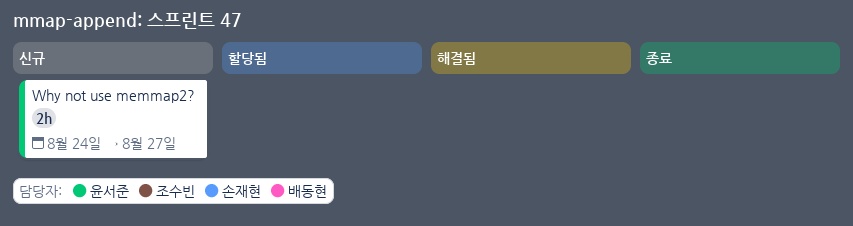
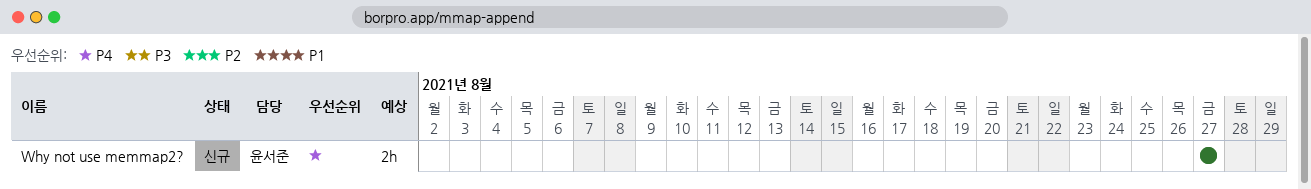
Why not use memmap2?, start: Aug 24 -> Aug 27

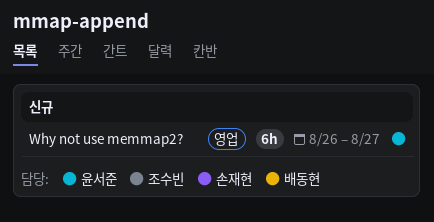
Why not use memmap2?, estimate: 2h -> 6h
Why not use memmap2?, start: Aug 27 -> Aug 26

